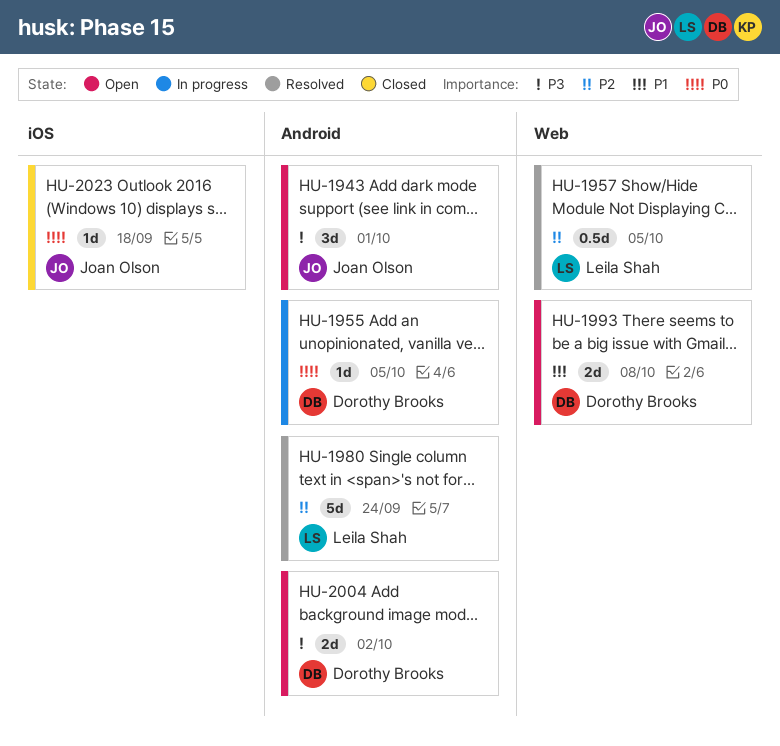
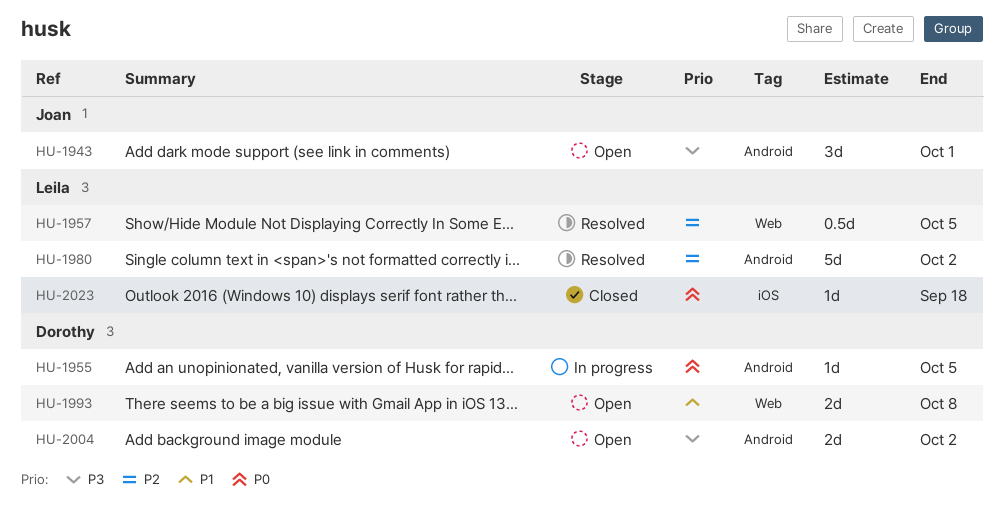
HU-1980, due: Sep 24 -> Oct 2
HU-2023, owner: Joan Olson -> Leila Shah

